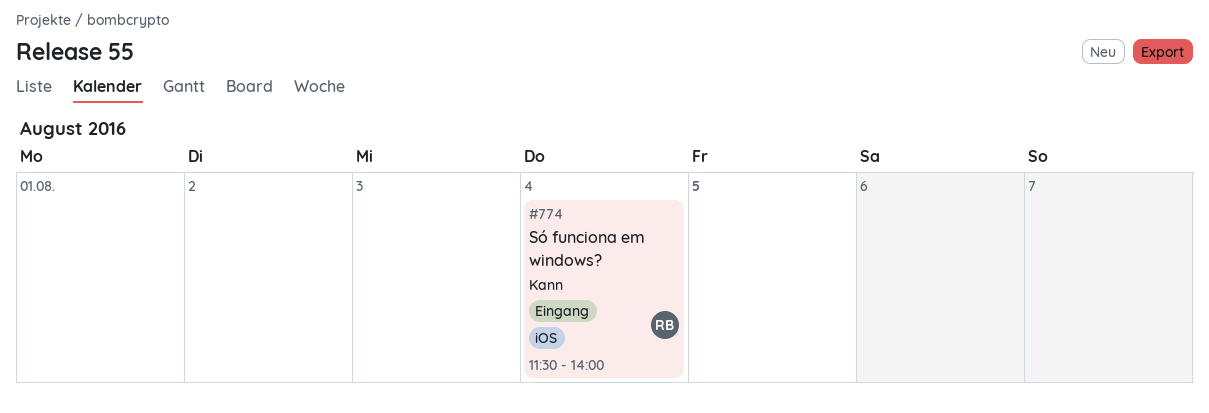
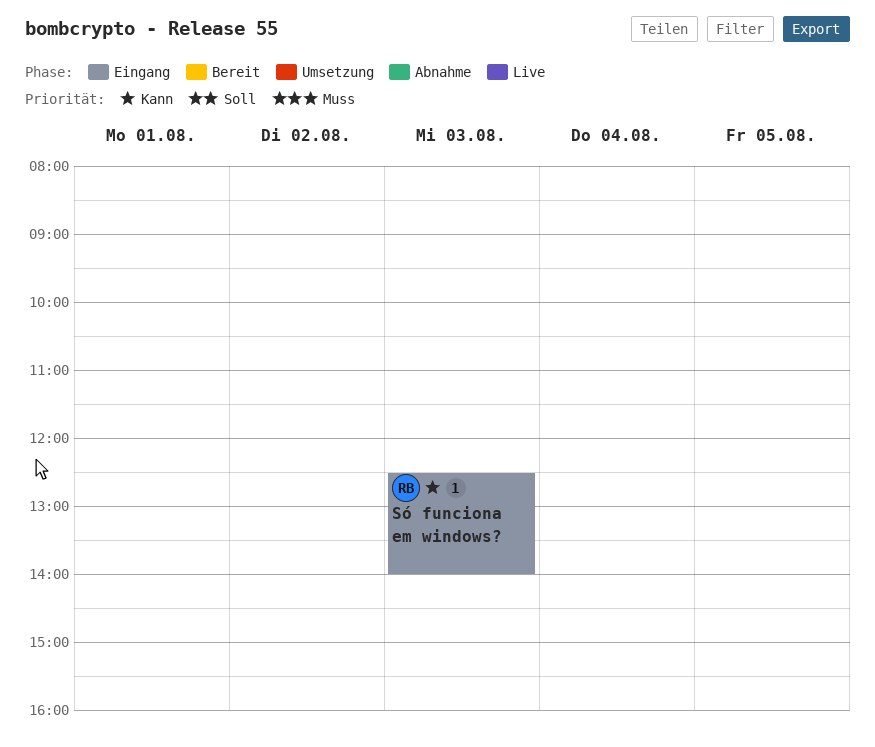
Só funciona em windows?, day: Aug 4 -> Aug 3
Só funciona em windows?, begins: 11:30 -> 12:30

